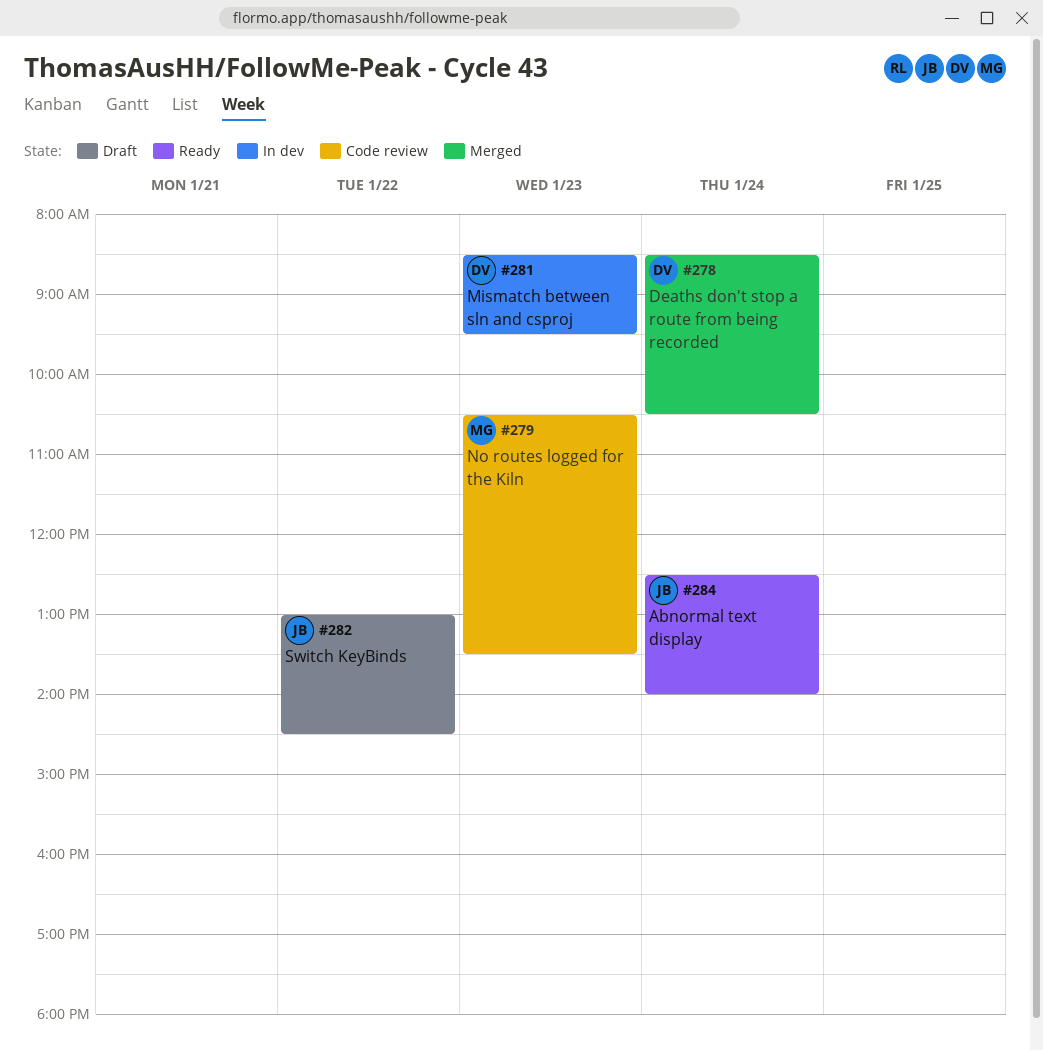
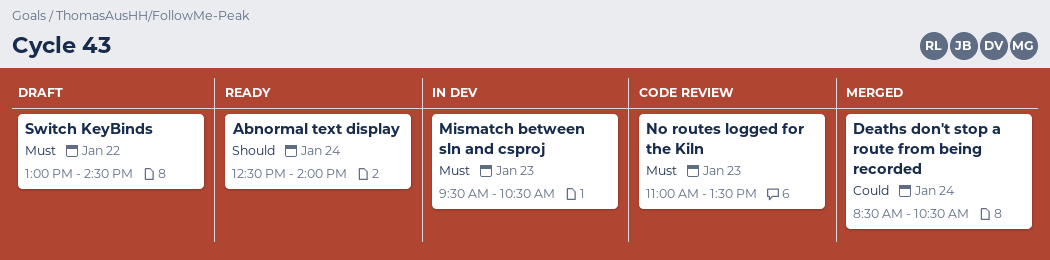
Mismatch between sln and csproj, begins: 08:30 -> 09:30
Mismatch between sln and csproj, ends: 09:30 -> 10:30
No routes logged for the Kiln, begins: 10:30 -> 11:00

